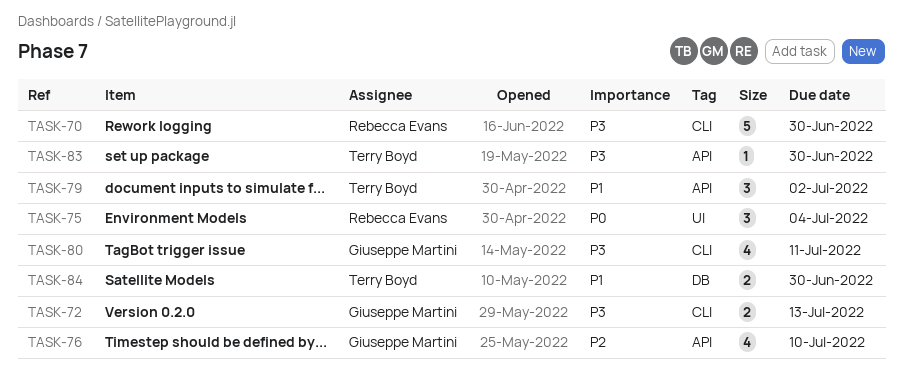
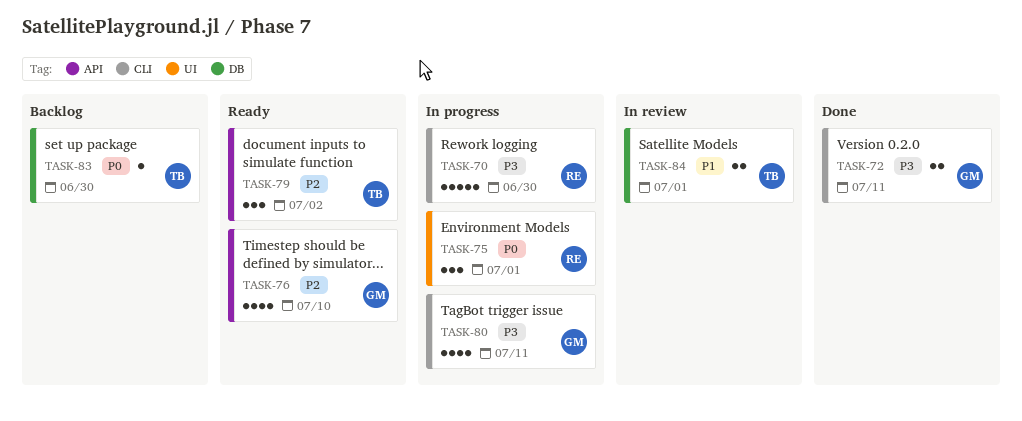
TASK-72, due: Jul 13 -> Jul 11
TASK-75, due: Jul 4 -> Jul 1
TASK-79, priority: P1 -> P2
TASK-83, priority: P3 -> P0
TASK-83, label: API -> DB
TASK-84, due: Jun 30 -> Jul 1

